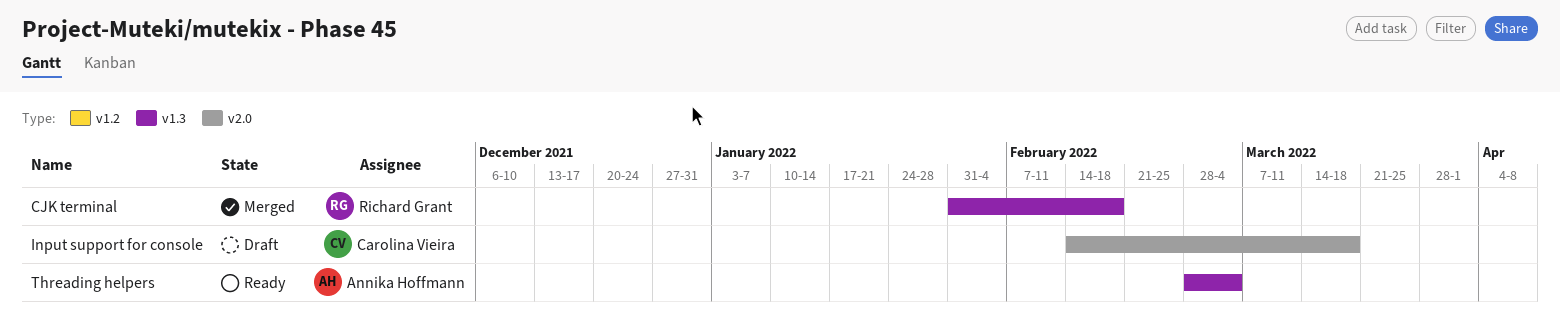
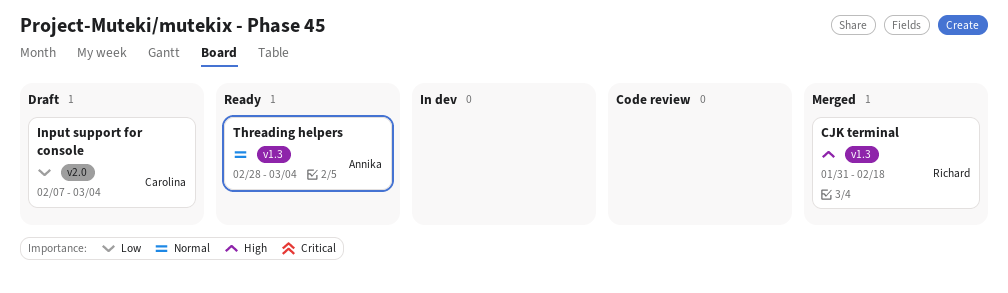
Input support for console, start: Feb 14 -> Feb 7
Input support for console, due: Mar 18 -> Mar 4

